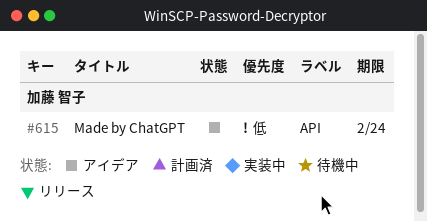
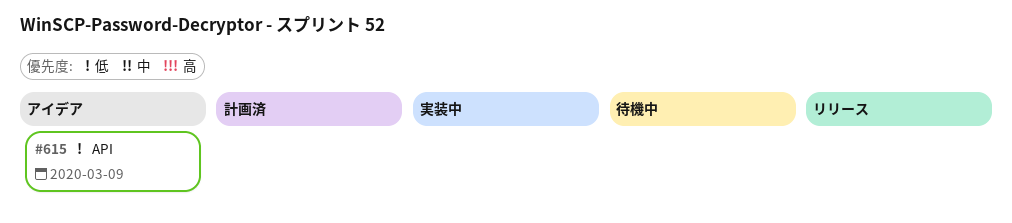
#615, due: Feb 24 -> Mar 9

